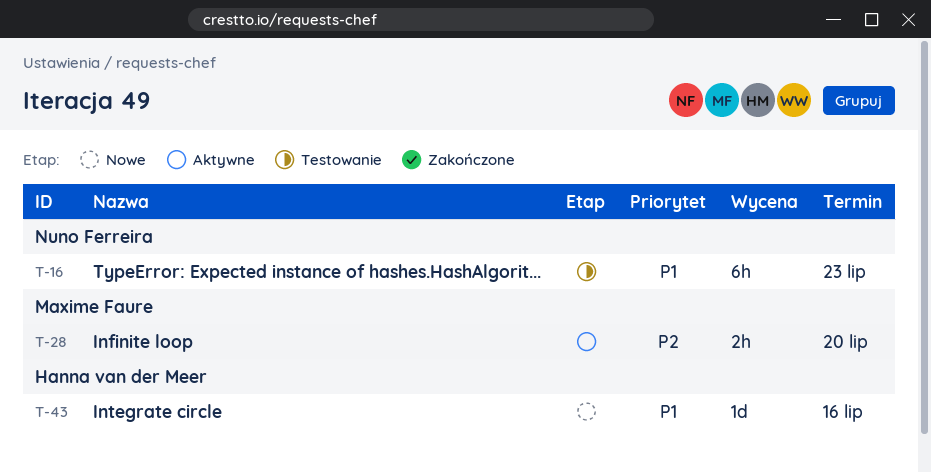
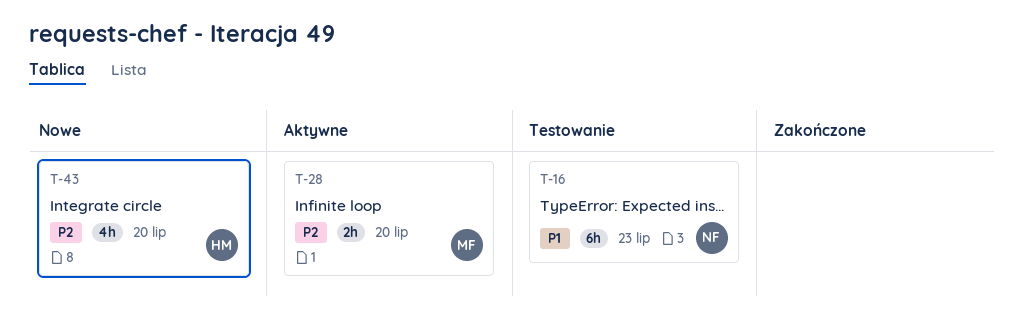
T-43, priority: P1 -> P2
T-43, estimate: 1d -> 4h
T-43, due: Jul 16 -> Jul 20

